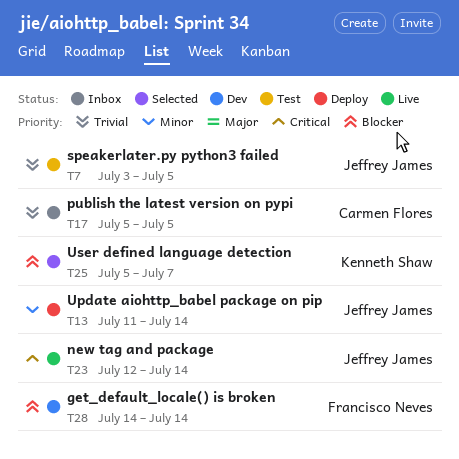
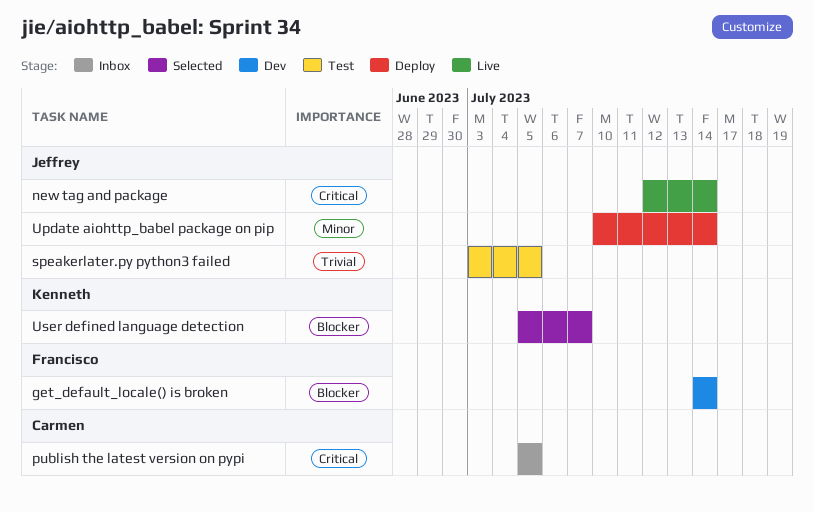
publish the latest version on pypi, priority: Trivial -> Critical
Update aiohttp_babel package on pip, start: Jul 11 -> Jul 10

